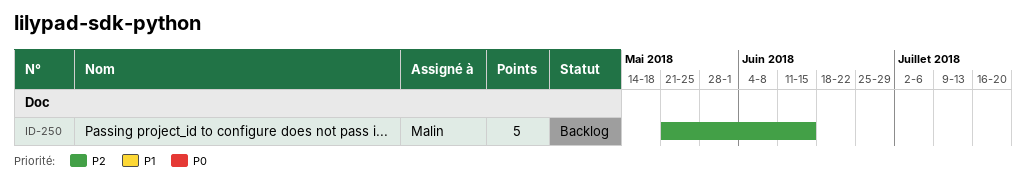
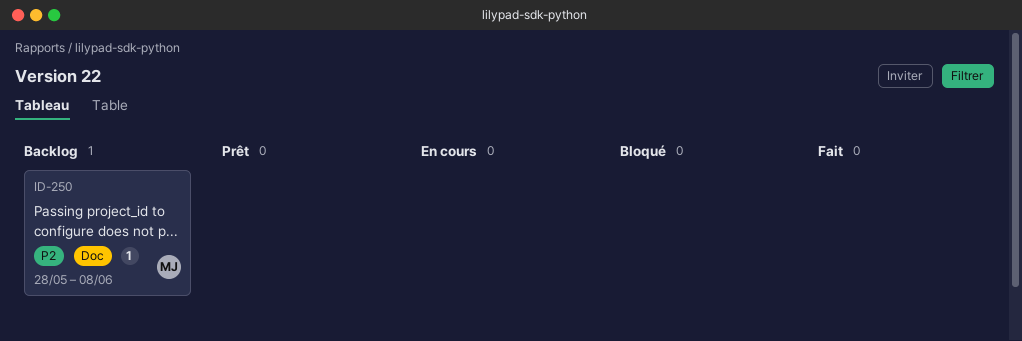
ID-250, estimate: 5 -> 1
ID-250, start: May 21 -> May 28
ID-250, due: Jun 15 -> Jun 8

